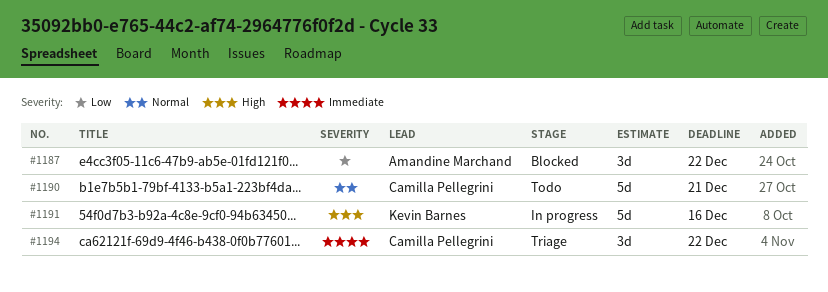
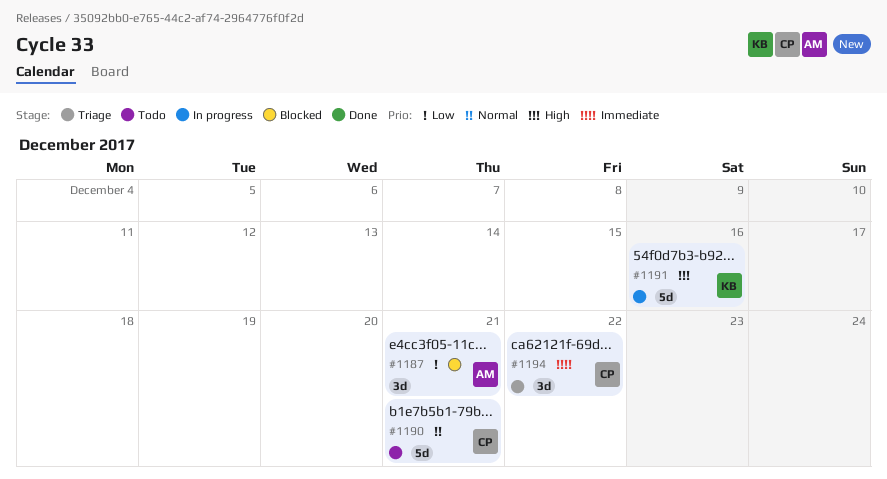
#1187, due: Dec 22 -> Dec 21

